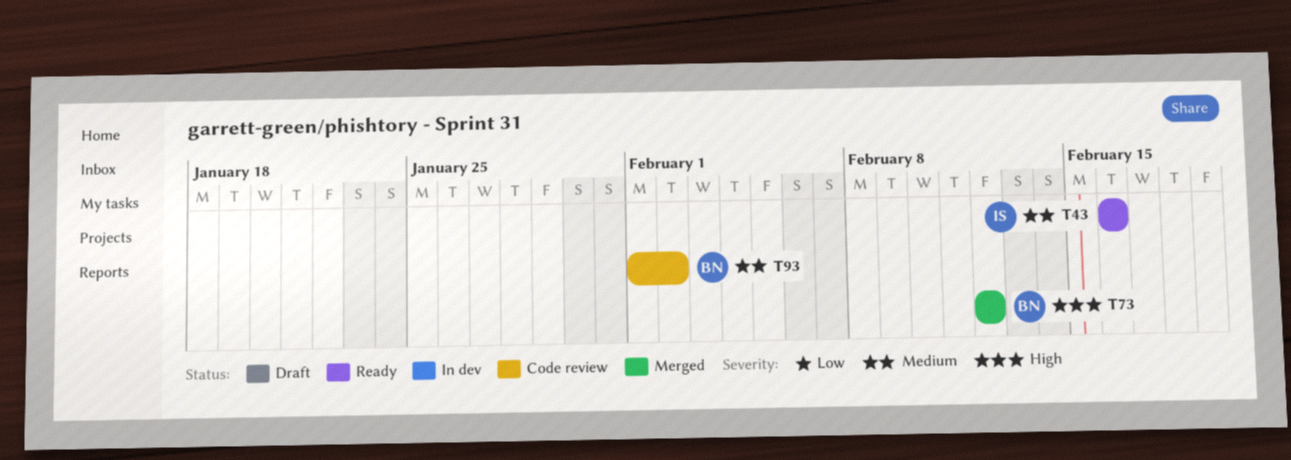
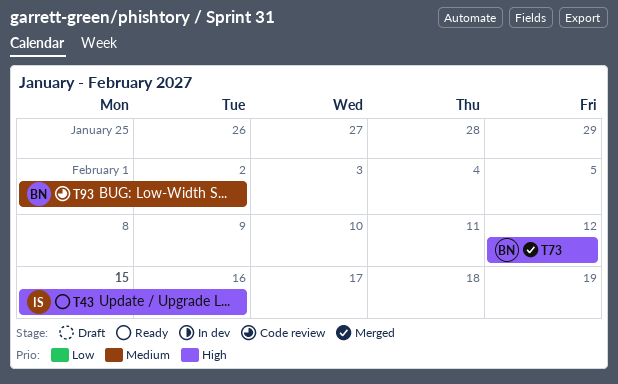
T43, priority: Medium -> High
T43, start: Feb 16 -> Feb 15

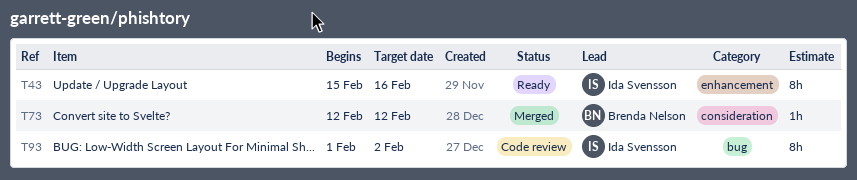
T93, owner: Brenda Nelson -> Ida Svensson

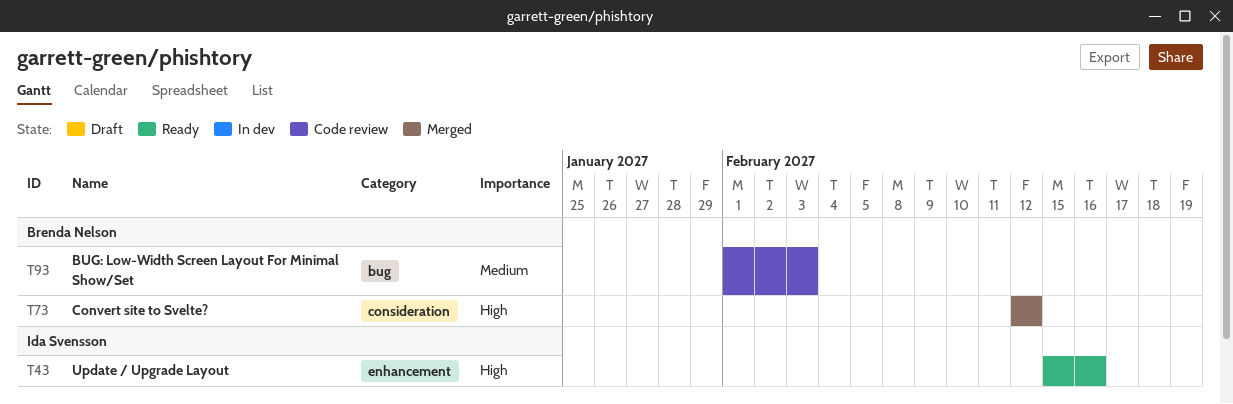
T93, owner: Ida Svensson -> Brenda Nelson
T93, due: Feb 2 -> Feb 3

